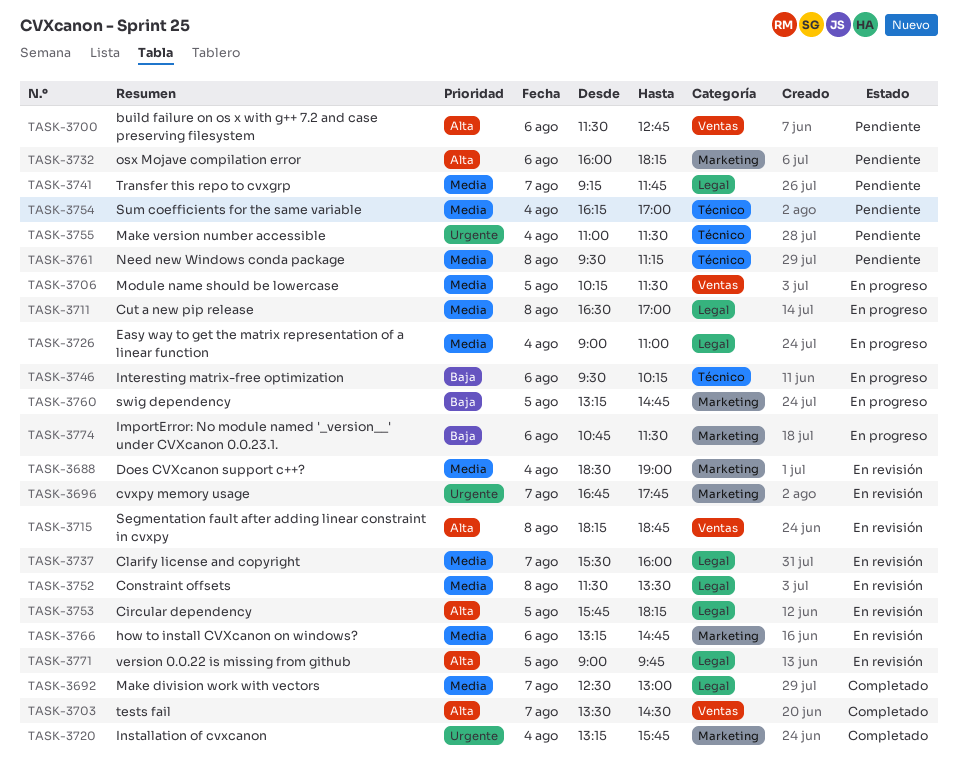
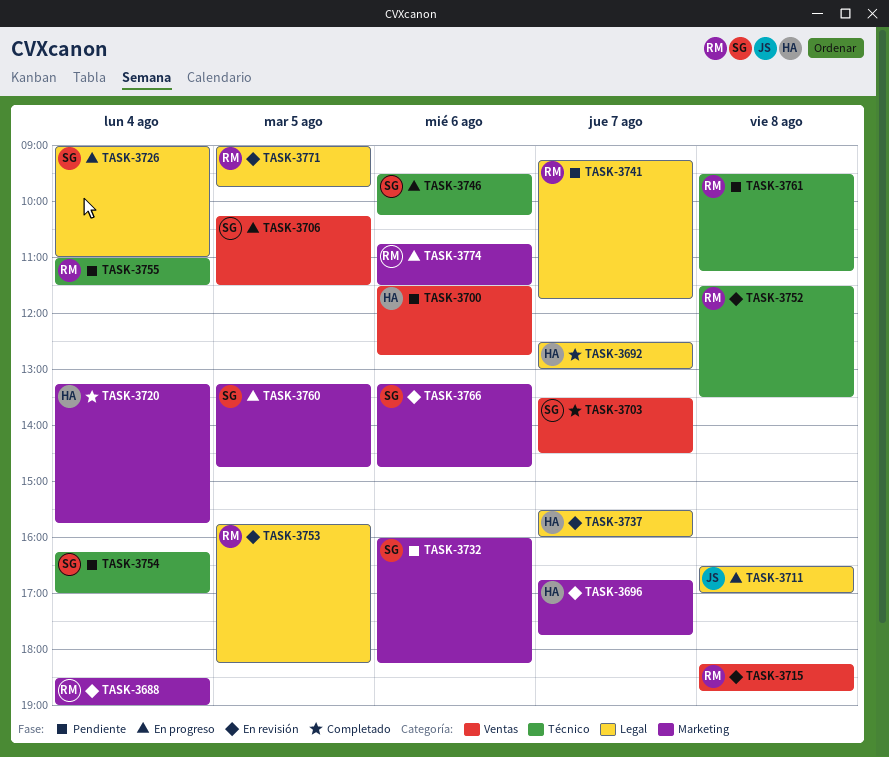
TASK-3752, label: Legal -> Técnico

